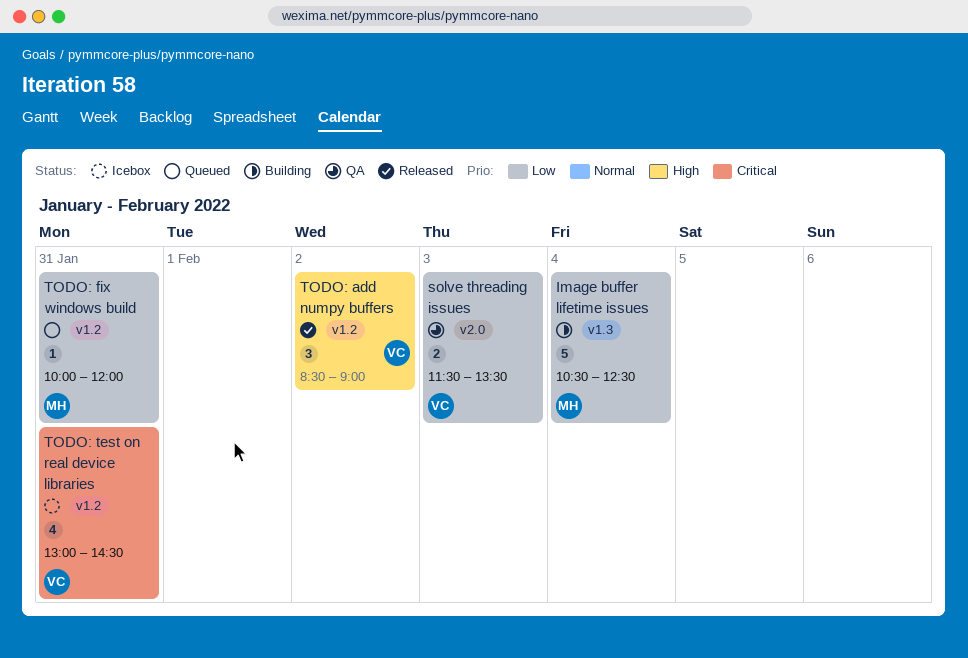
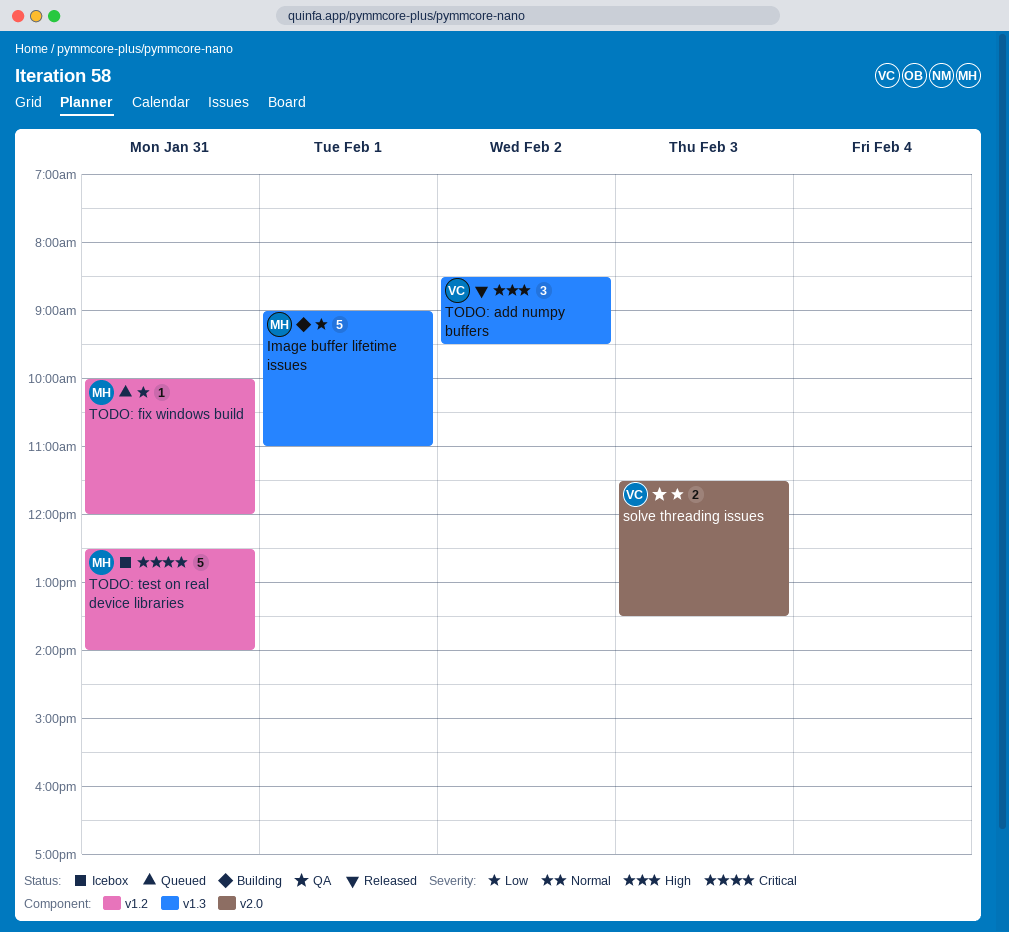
Image buffer lifetime issues, day: Feb 4 -> Feb 1
Image buffer lifetime issues, begins: 10:30 -> 09:00
Image buffer lifetime issues, ends: 12:30 -> 11:00
TODO: add numpy buffers, label: v1.2 -> v1.3
TODO: add numpy buffers, ends: 09:00 -> 09:30
TODO: test on real device libraries, owner: VC -> MH
TODO: test on real device libraries, estimate: 4 -> 5
TODO: test on real device libraries, begins: 13:00 -> 12:30
TODO: test on real device libraries, ends: 14:30 -> 14:00

